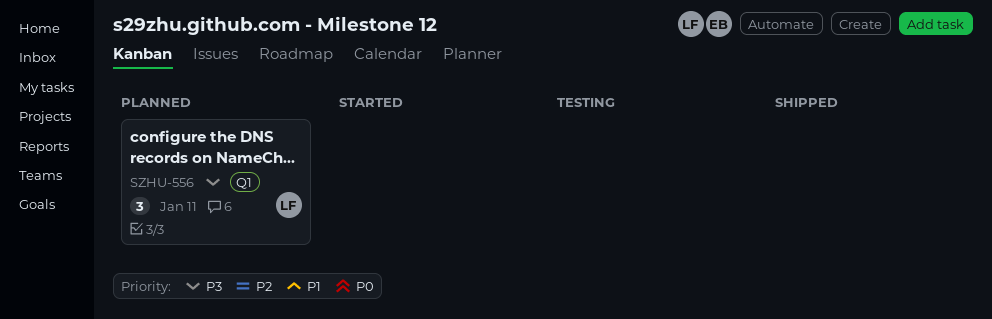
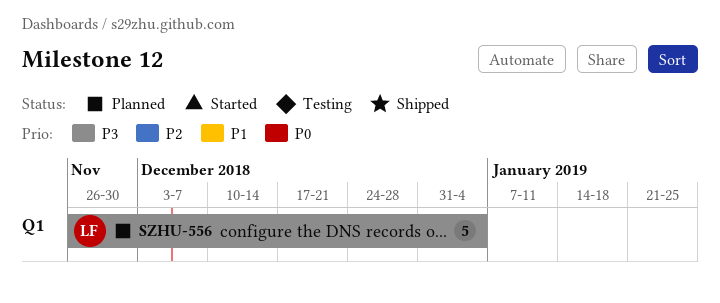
SZHU-556, estimate: 3 -> 5
SZHU-556, due: Jan 11 -> Jan 4

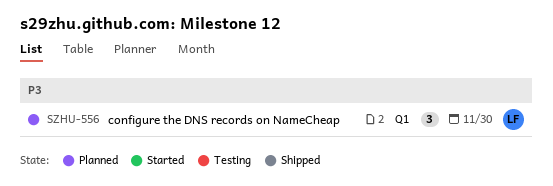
SZHU-556, estimate: 5 -> 3
SZHU-556, due: Jan 4 -> Nov 30

